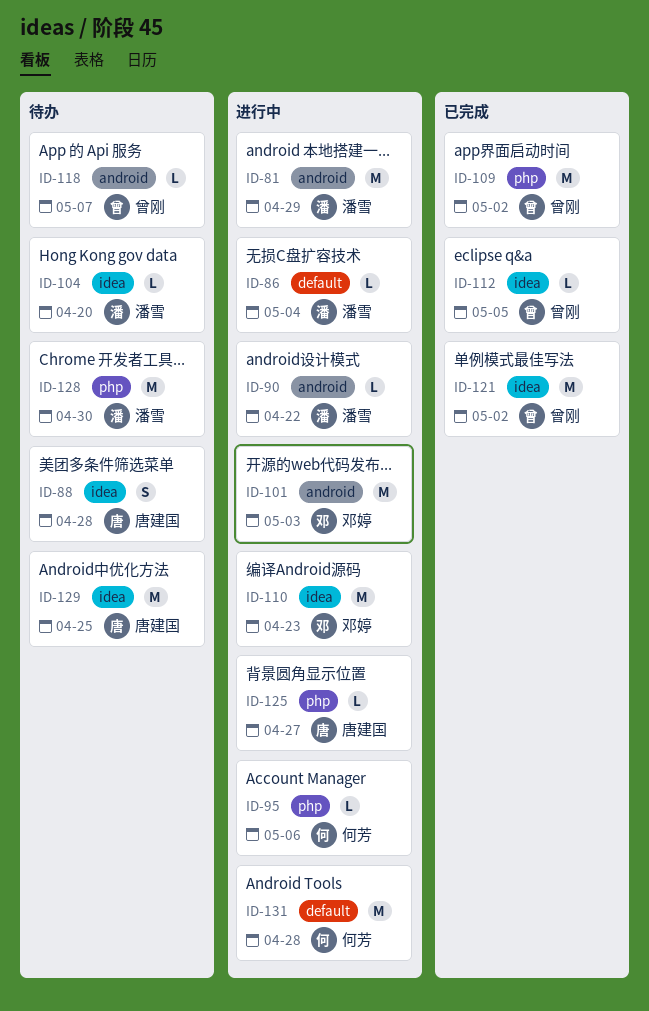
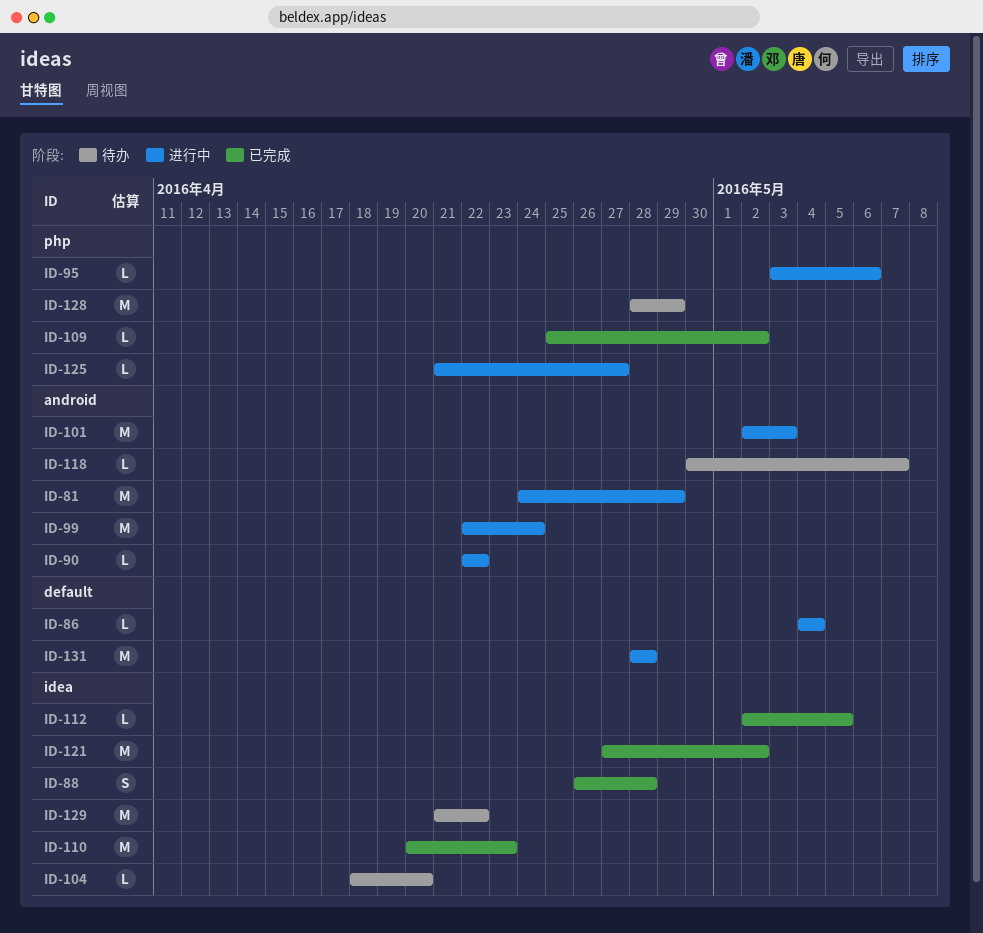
ID-88, status: 待办 -> 已完成
ID-99: none -> present
ID-109, estimate: M -> L
ID-110, status: 进行中 -> 已完成
ID-128, due: Apr 30 -> Apr 29
ID-129, due: Apr 25 -> Apr 22

